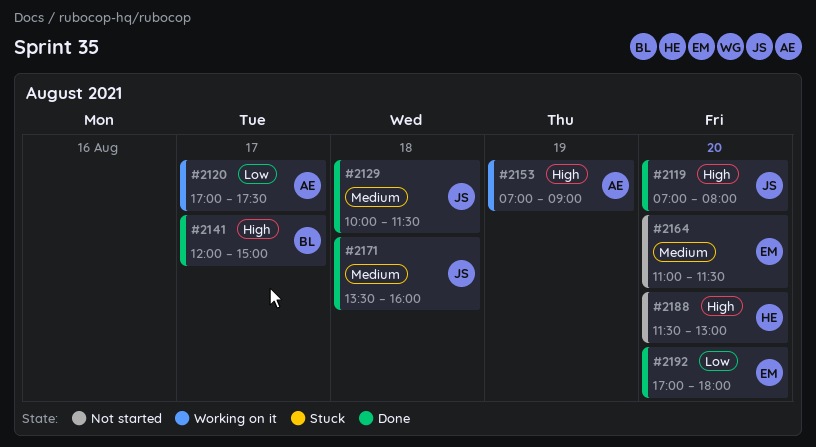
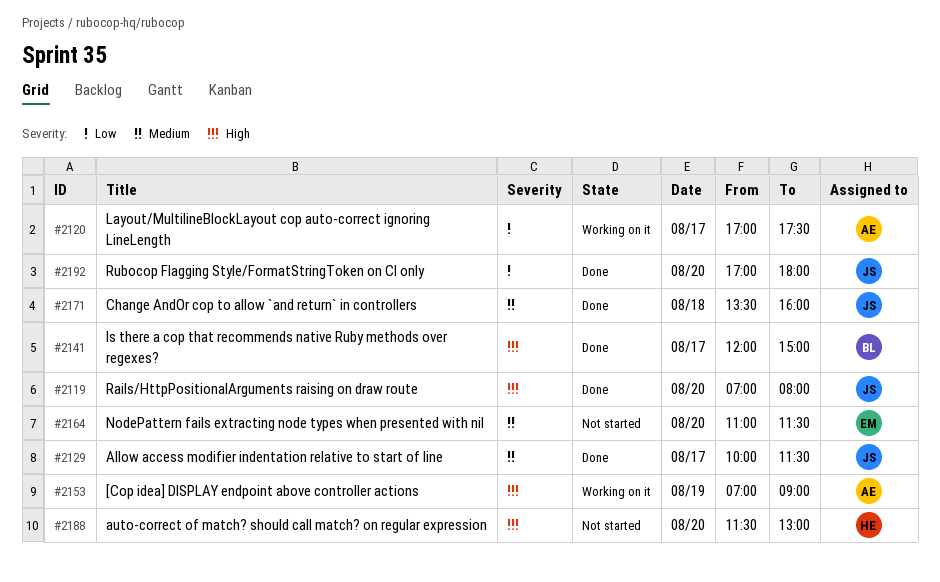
#2129, day: Aug 18 -> Aug 17
#2192, owner: EM -> JS

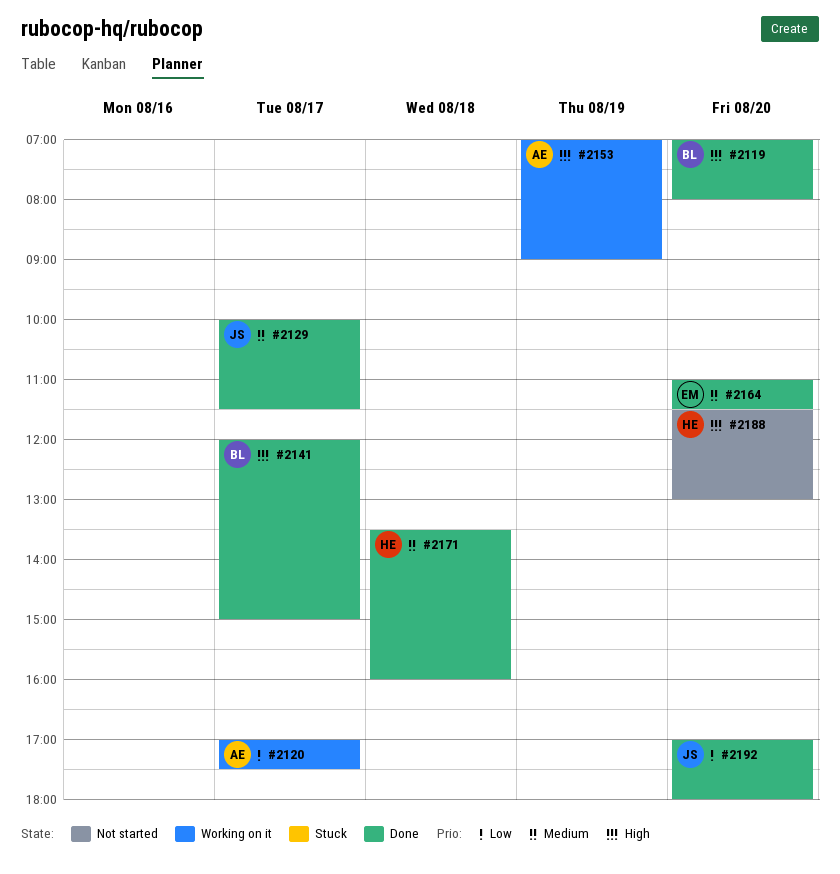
#2119, owner: JS -> BL
#2164, status: Not started -> Done
#2171, owner: JS -> HE

